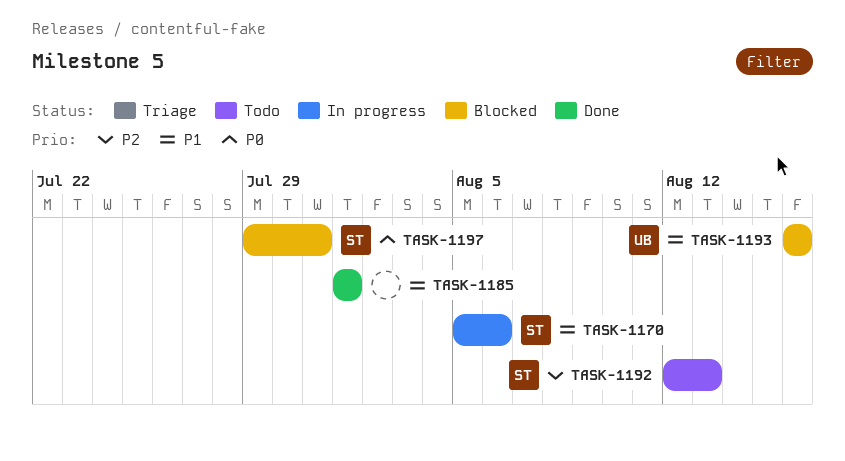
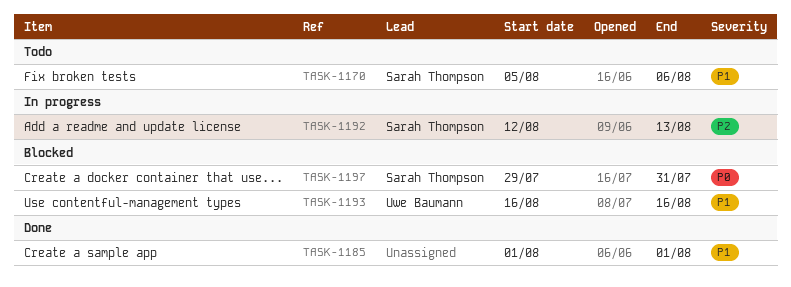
TASK-1170, status: In progress -> Todo
TASK-1192, status: Todo -> In progress

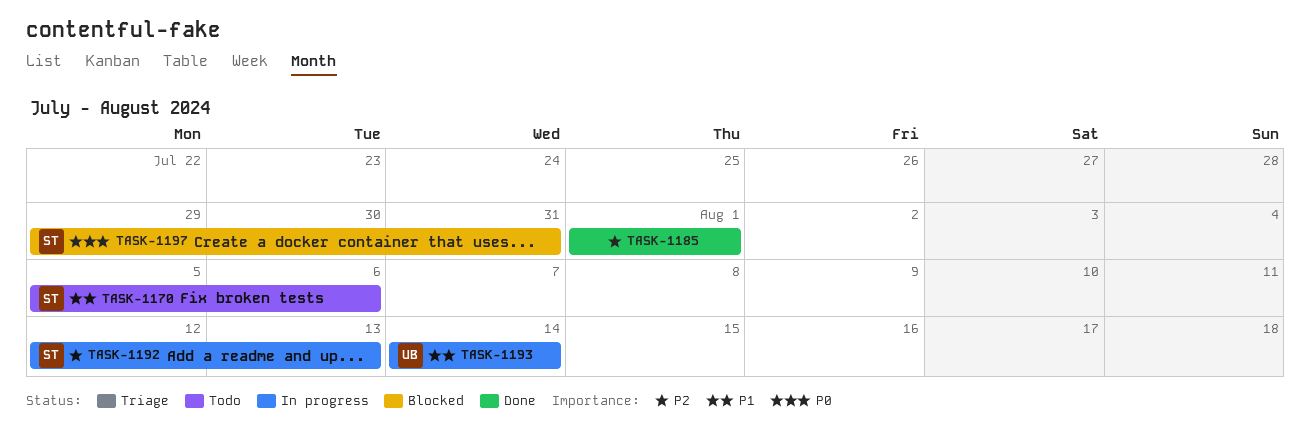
TASK-1185, priority: P1 -> P2
TASK-1193, status: Blocked -> In progress
TASK-1193, start: Aug 16 -> Aug 14
TASK-1193, due: Aug 16 -> Aug 14

